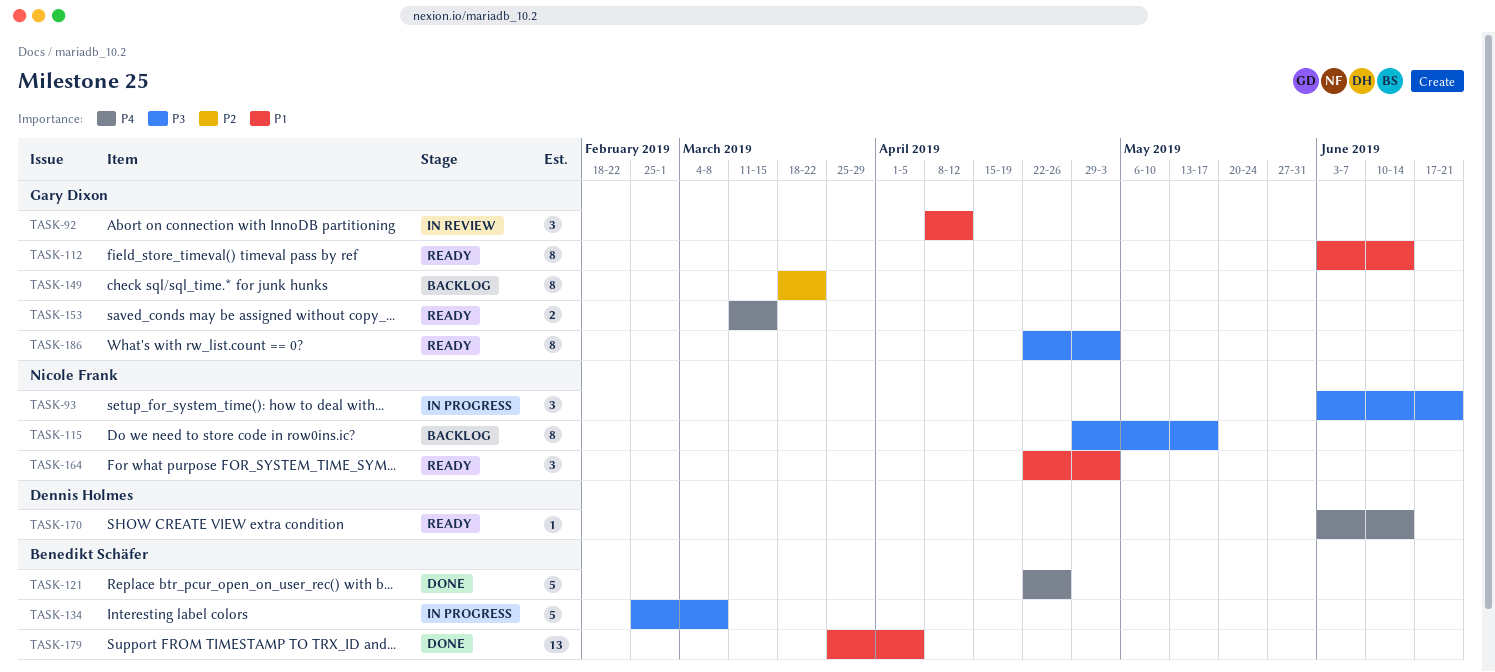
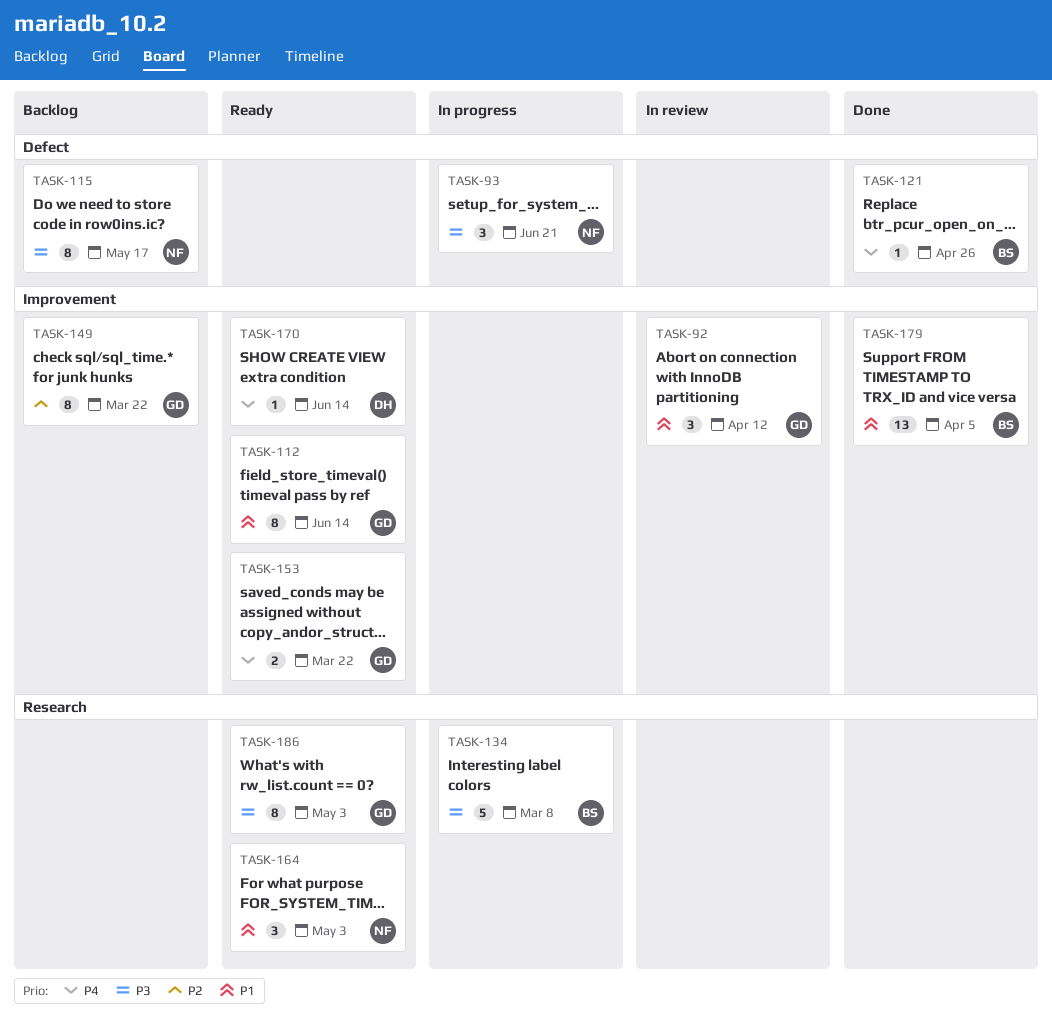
TASK-121, estimate: 5 -> 1
TASK-153, due: Mar 15 -> Mar 22

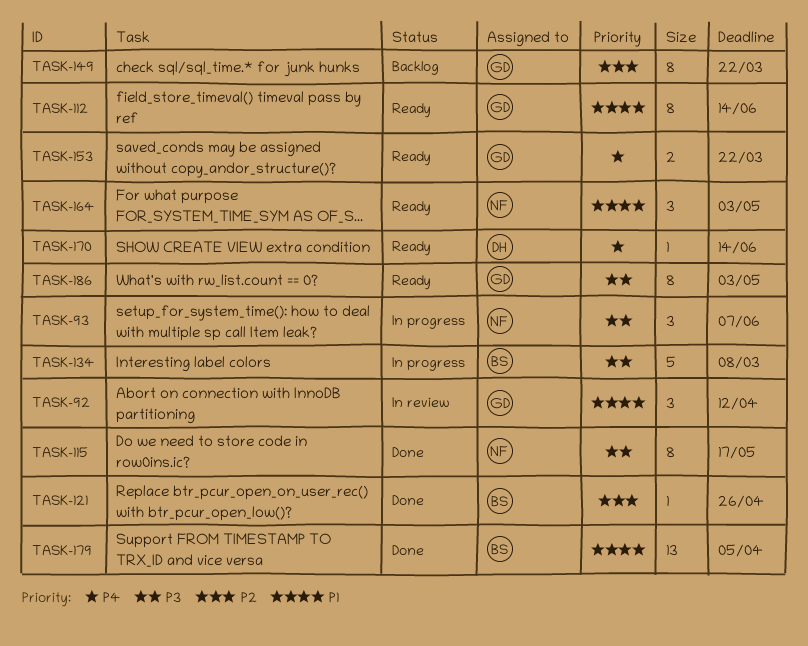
TASK-93, due: Jun 21 -> Jun 7
TASK-115, status: Backlog -> Done
TASK-121, priority: P4 -> P2

